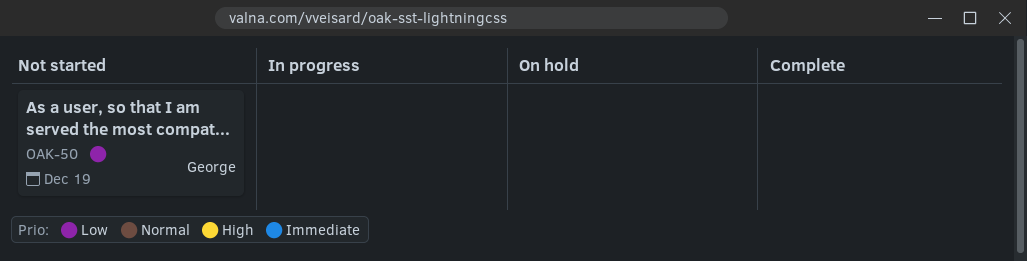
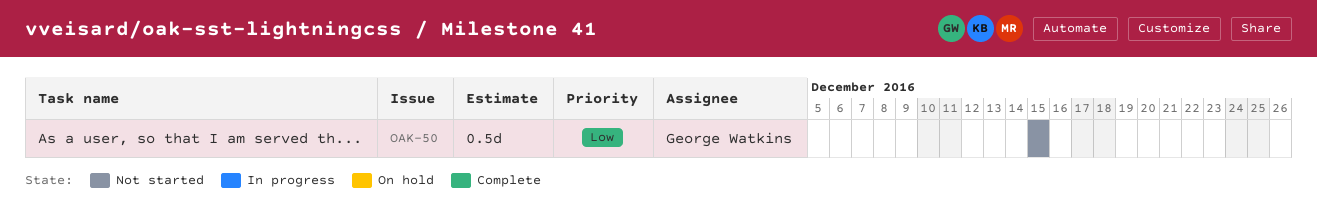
OAK-50, due: Dec 19 -> Dec 15

